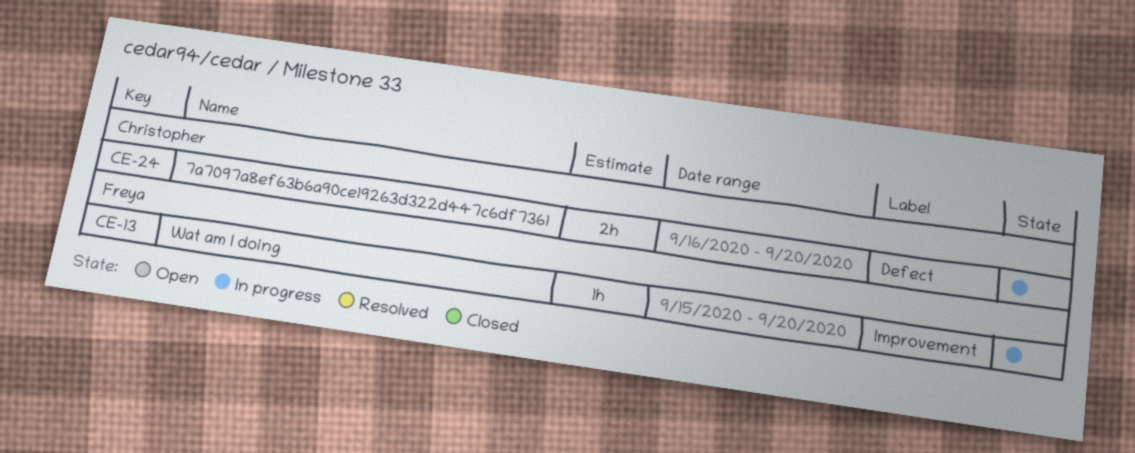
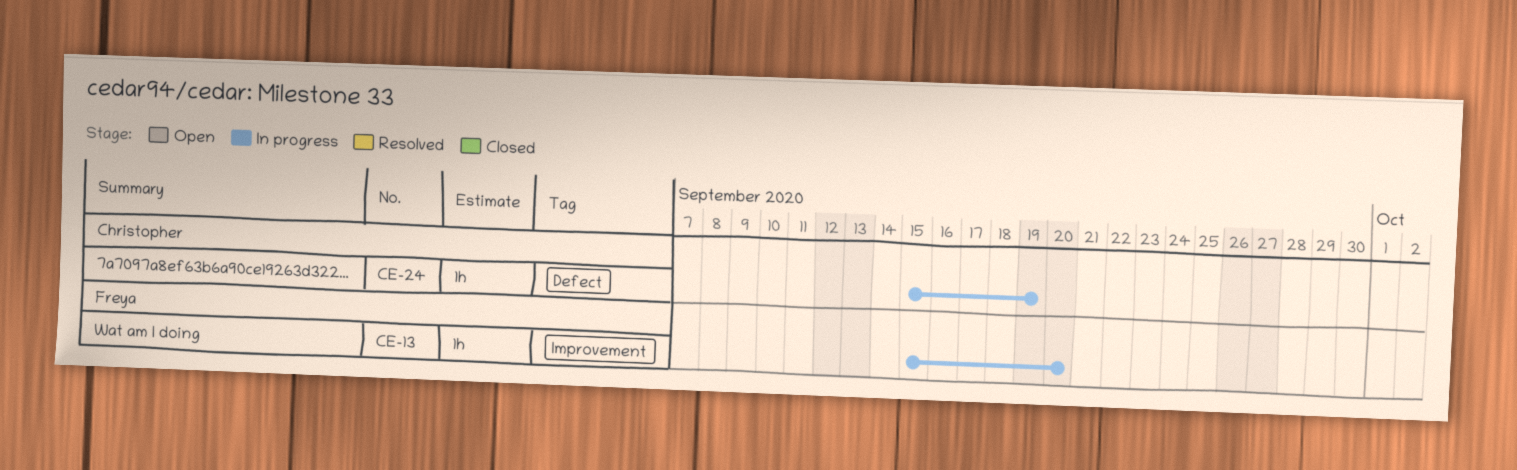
CE-24, estimate: 2h -> 1h
CE-24, start: Sep 16 -> Sep 15
CE-24, due: Sep 20 -> Sep 19

